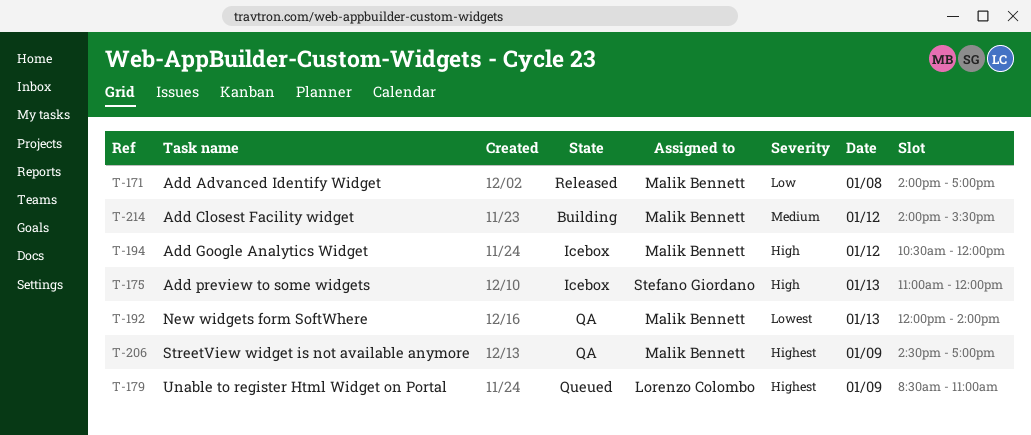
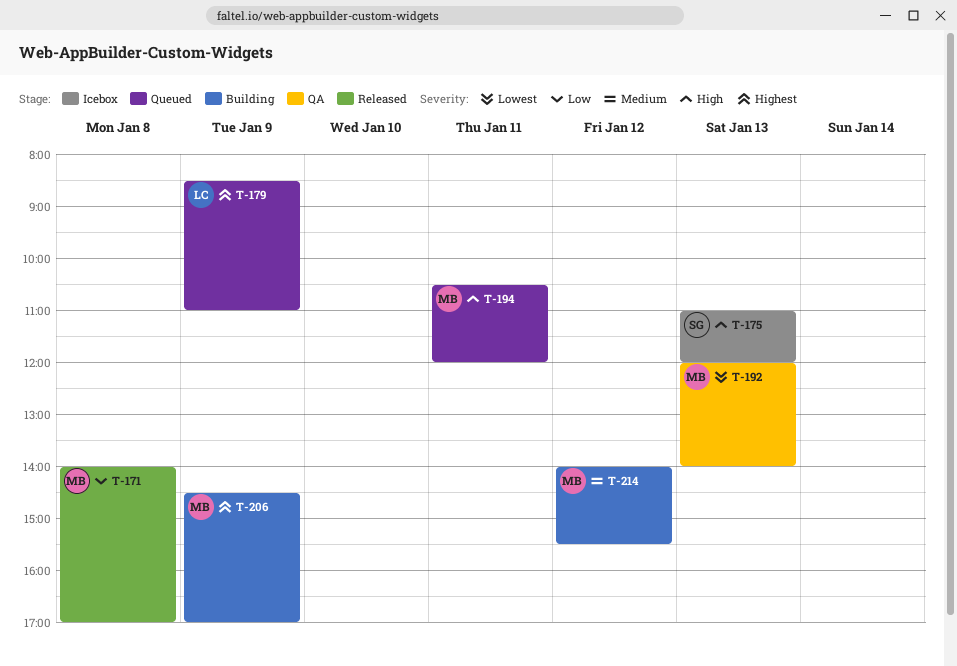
T-194, status: Icebox -> Queued
T-194, day: Jan 12 -> Jan 11
T-206, status: QA -> Building

